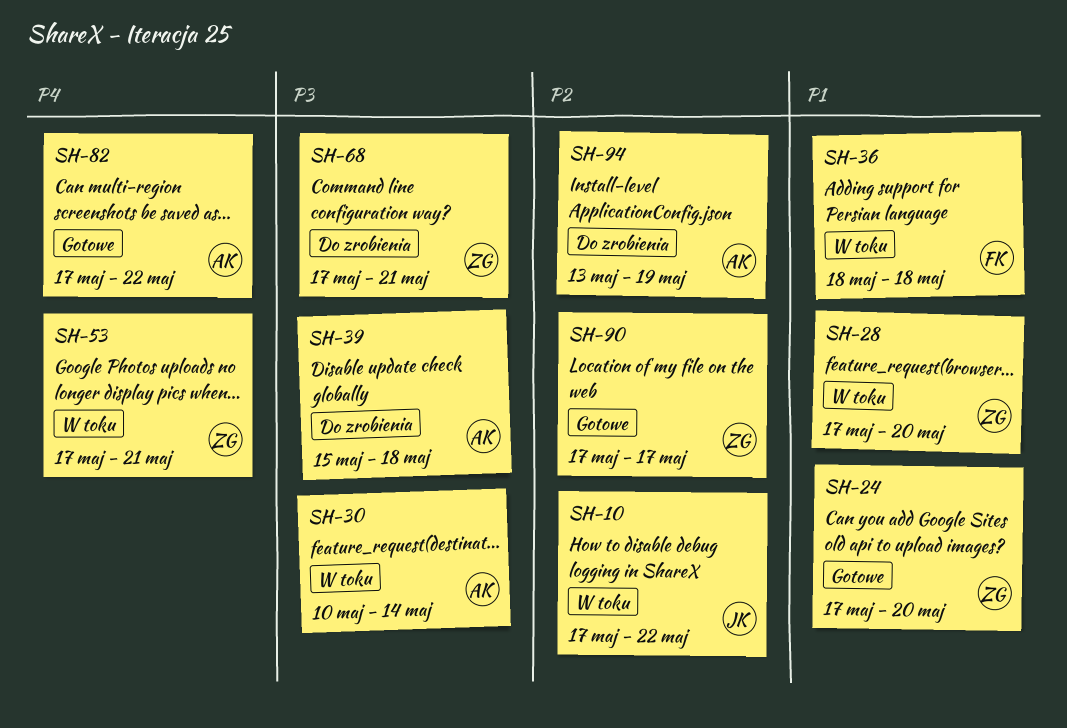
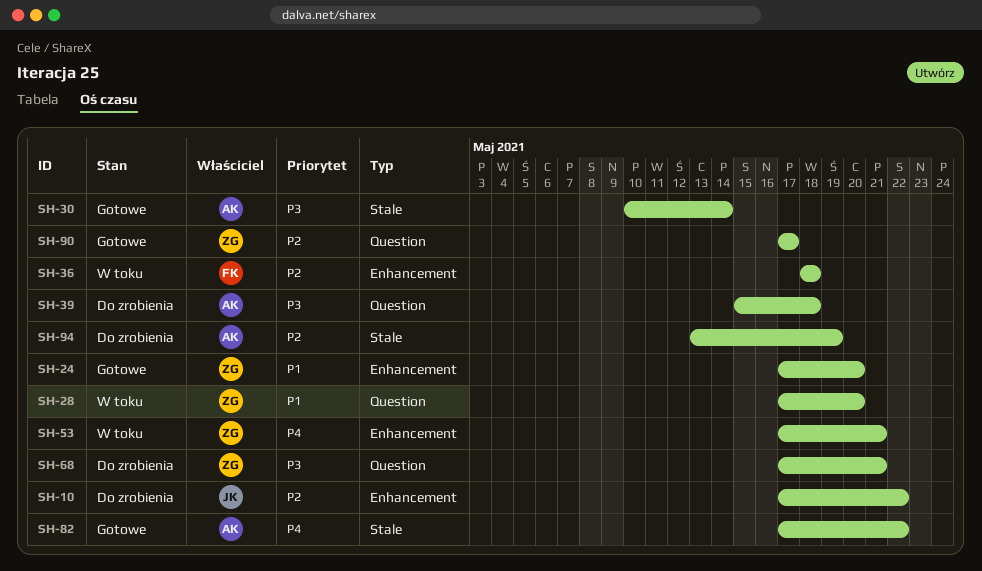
SH-10, status: W toku -> Do zrobienia
SH-30, status: W toku -> Gotowe
SH-36, priority: P1 -> P2

